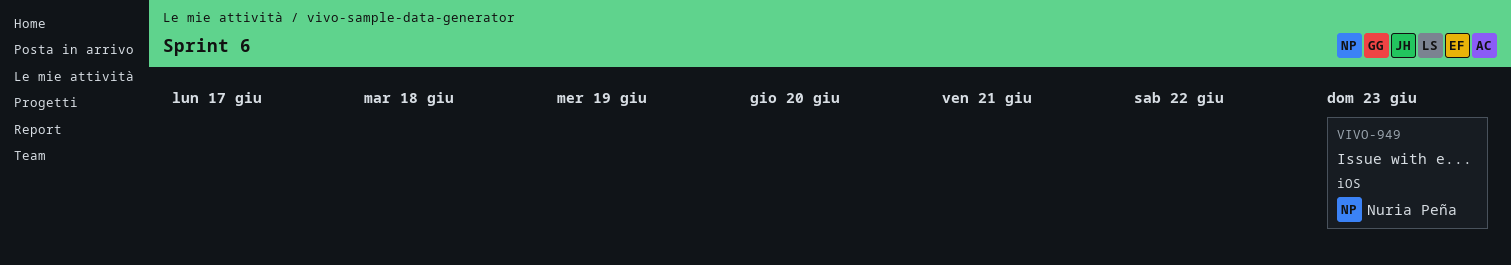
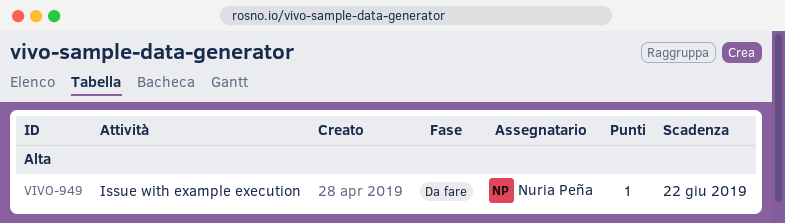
VIVO-949, due: Jun 23 -> Jun 22

